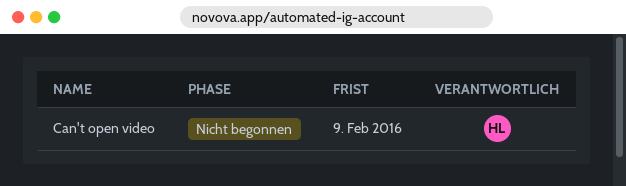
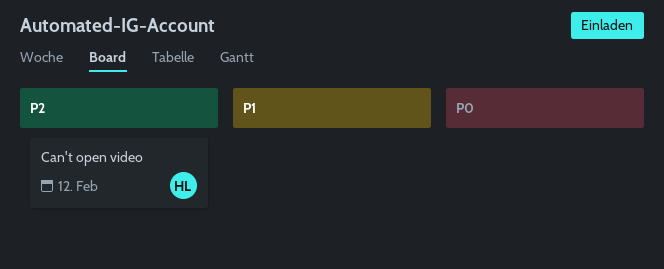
Can't open video, due: Feb 9 -> Feb 12

